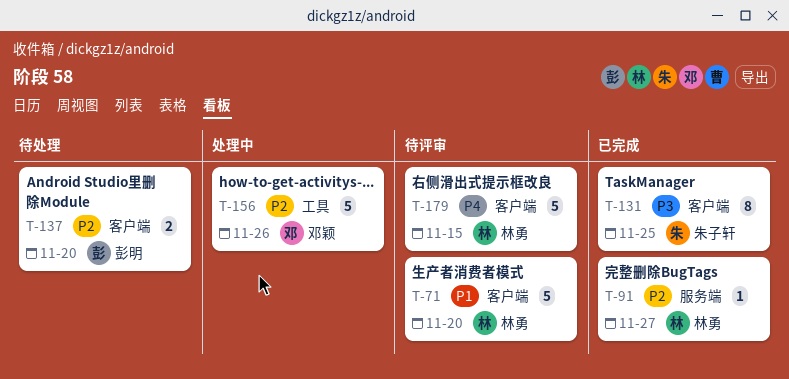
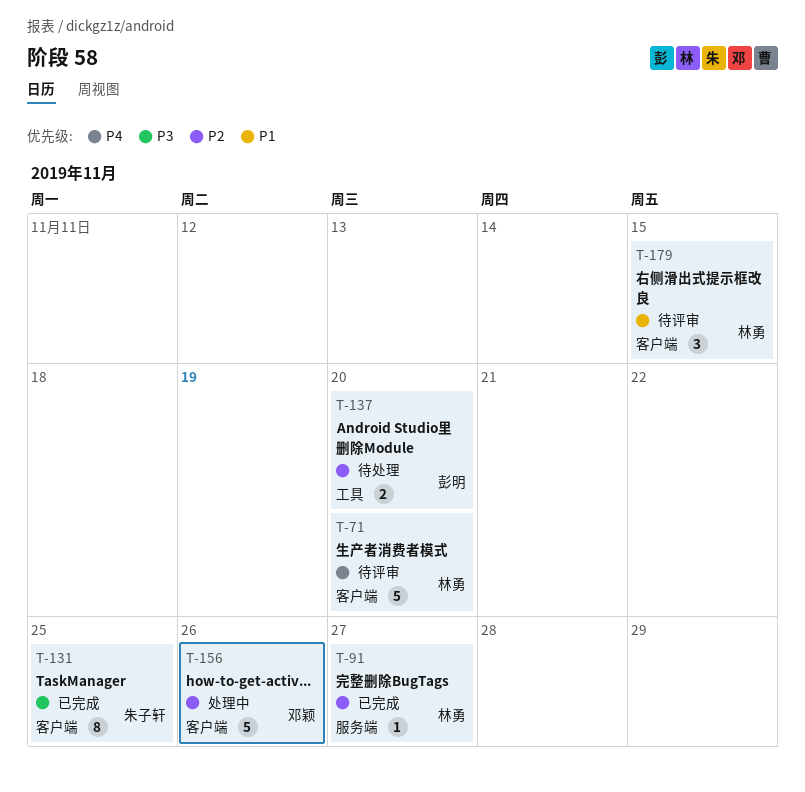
T-71, priority: P1 -> P4
T-137, label: 客户端 -> 工具
T-156, label: 工具 -> 客户端
T-179, priority: P4 -> P1
T-179, estimate: 5 -> 3

